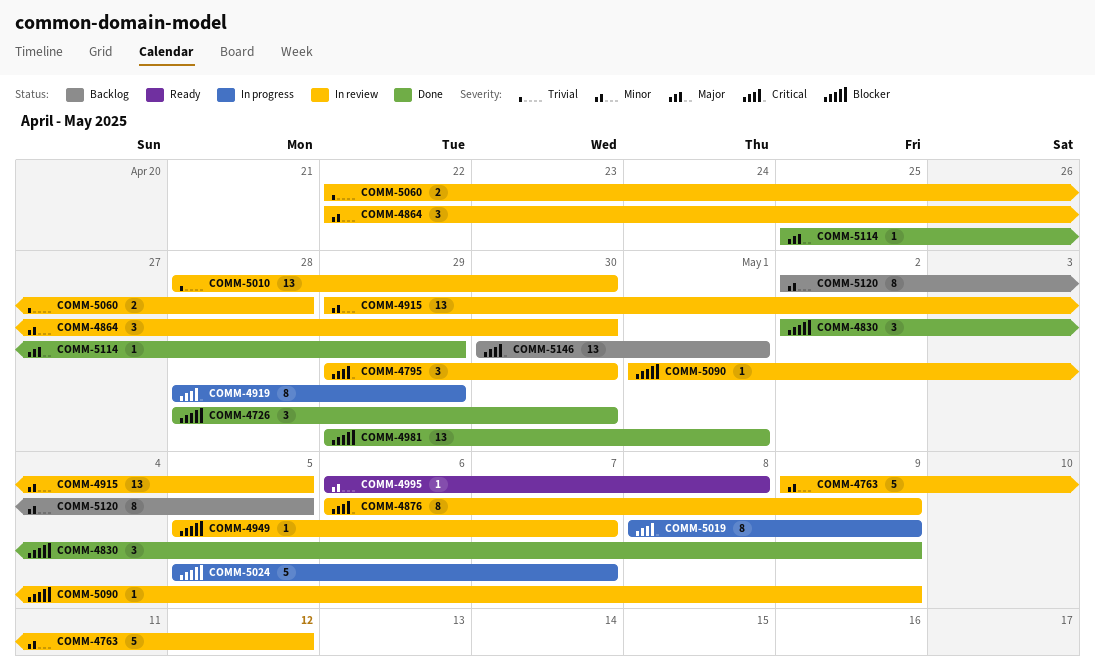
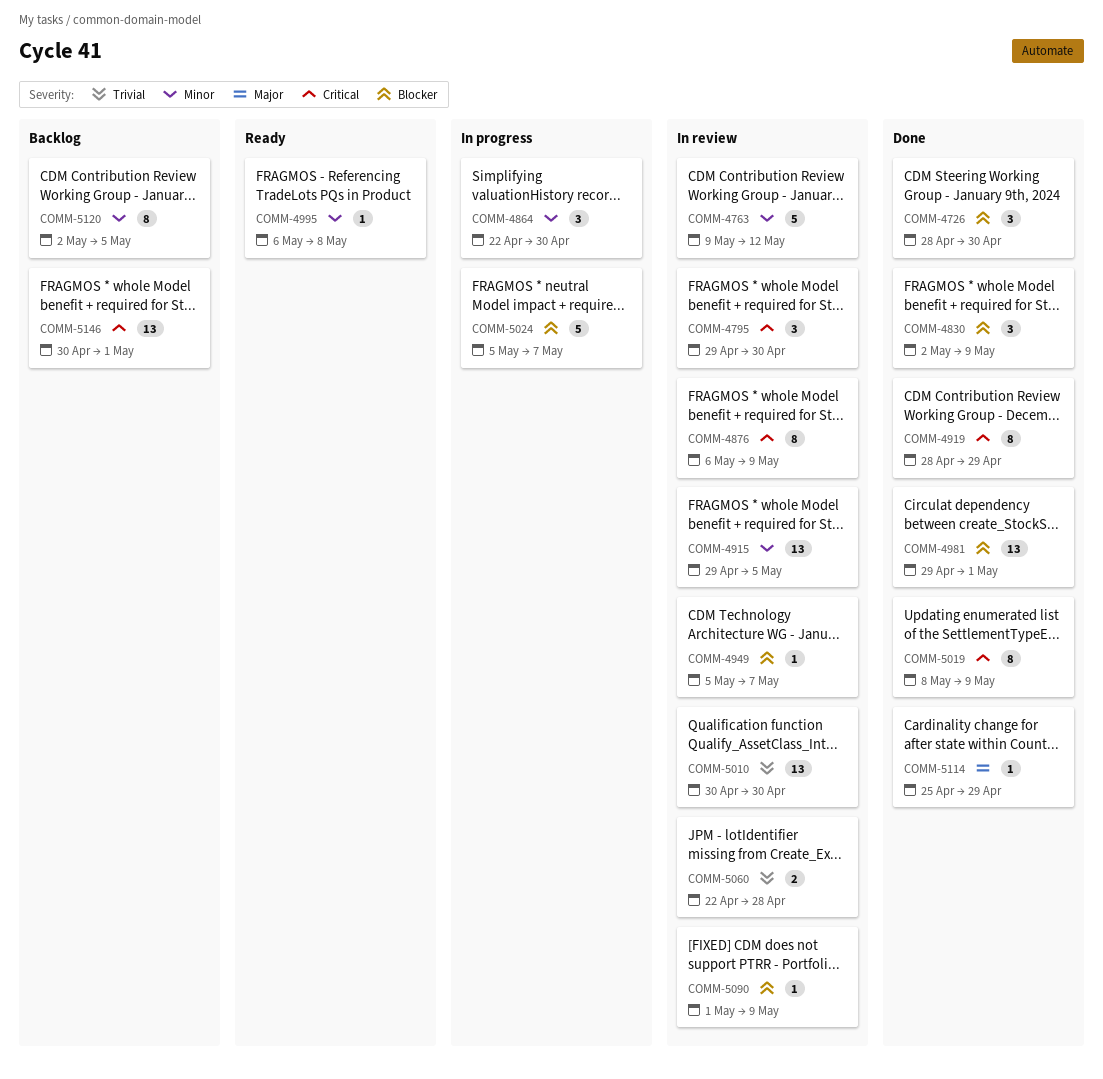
COMM-4864, status: In review -> In progress
COMM-4919, status: In progress -> Done
COMM-5010, start: Apr 28 -> Apr 30
COMM-5019, status: In progress -> Done

